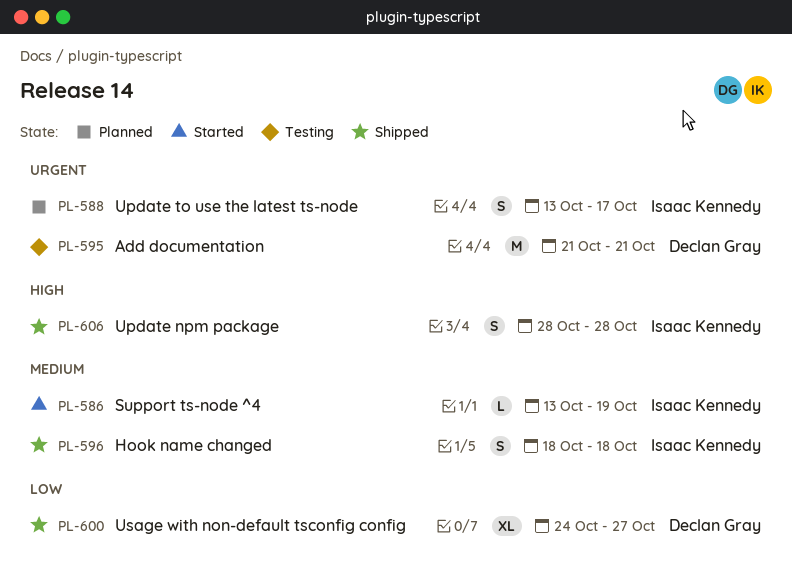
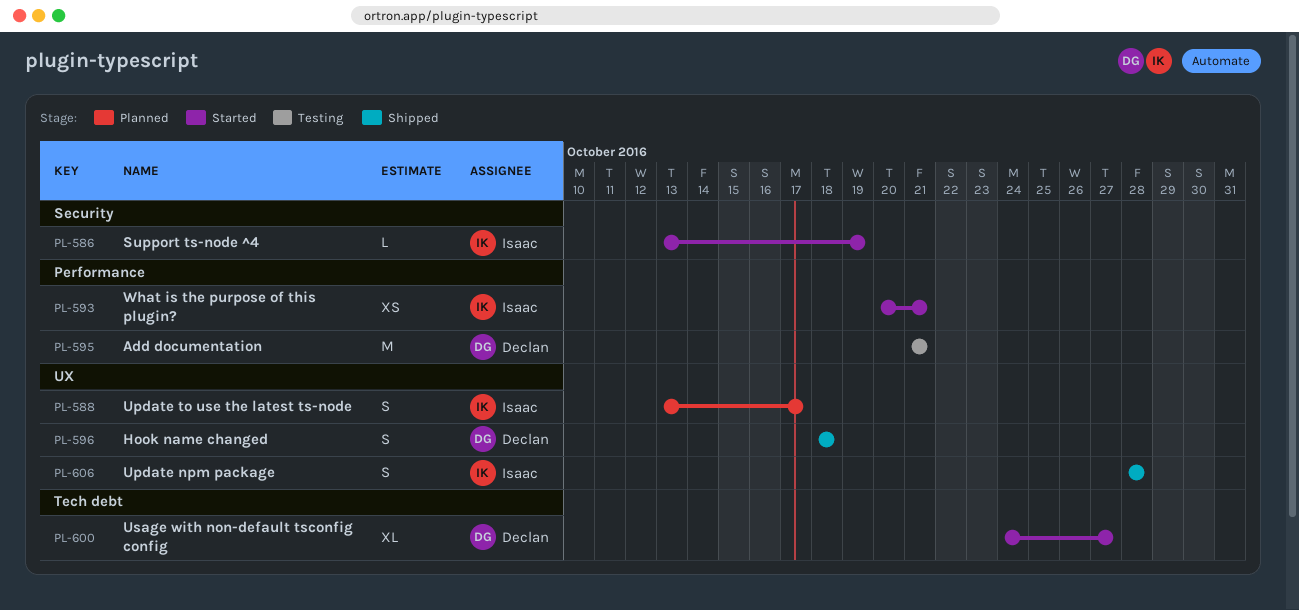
PL-593: none -> present
PL-596, owner: Isaac Kennedy -> Declan Gray
PL-600, status: Shipped -> Started

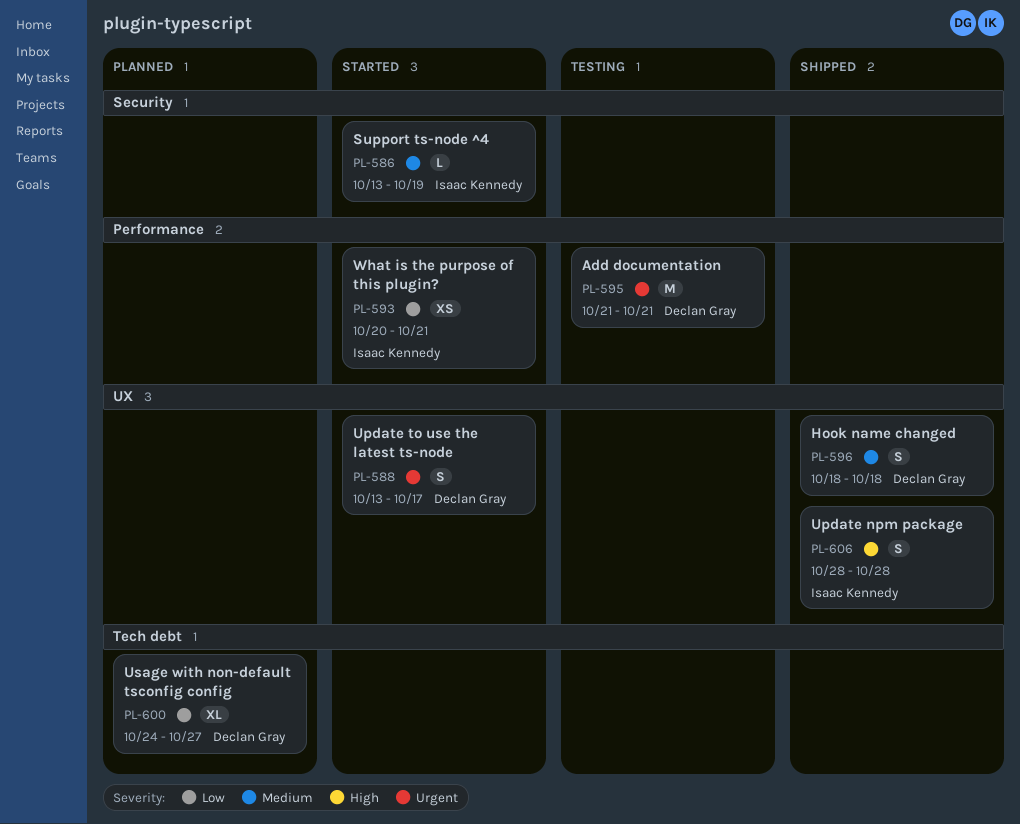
PL-588, status: Planned -> Started
PL-588, owner: Isaac Kennedy -> Declan Gray
PL-600, status: Started -> Planned

